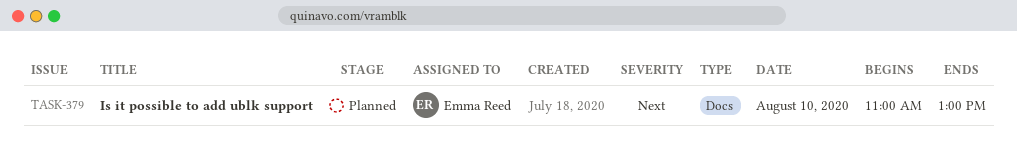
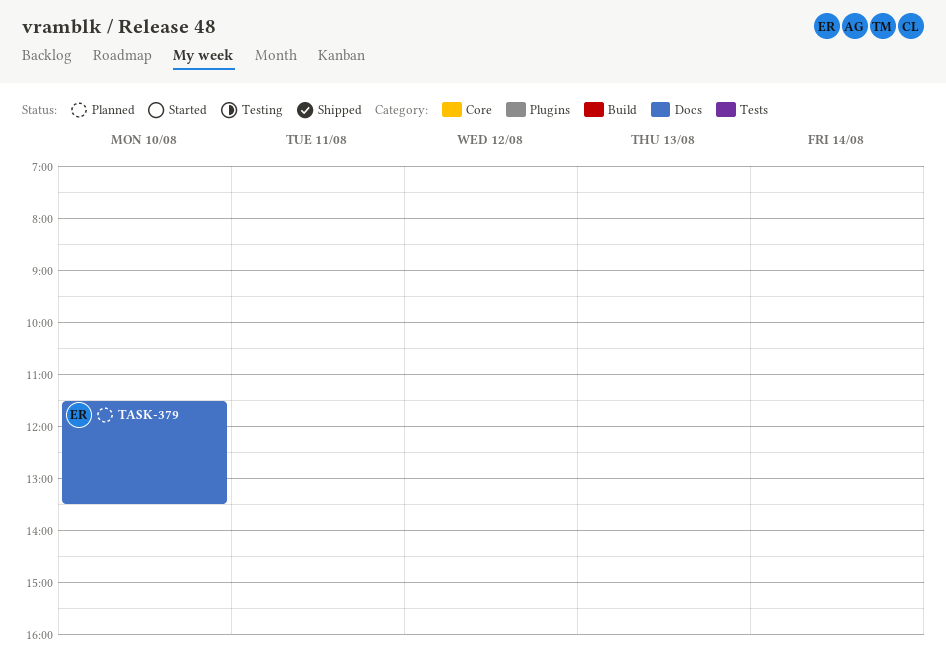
TASK-379, begins: 11:00 -> 11:30
TASK-379, ends: 13:00 -> 13:30

